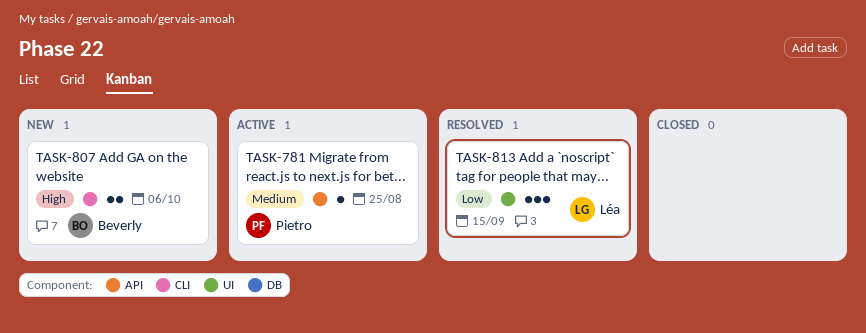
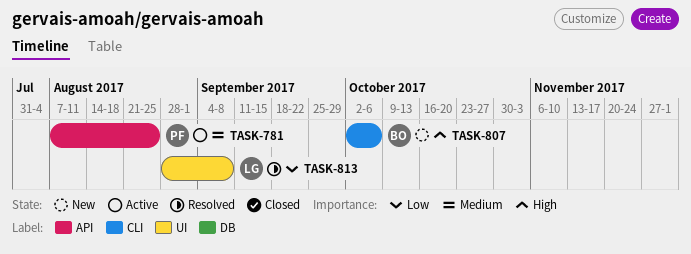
TASK-813, due: Sep 15 -> Sep 8

